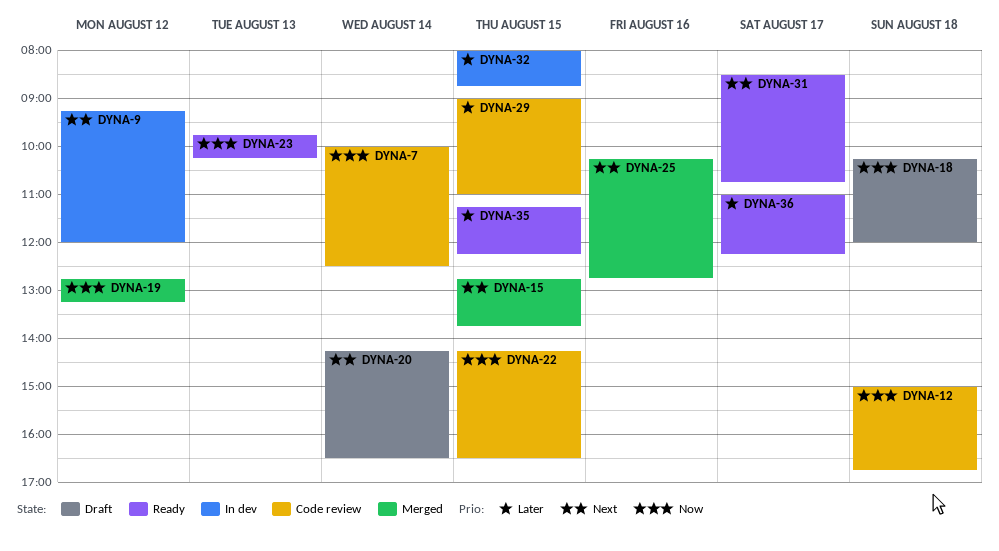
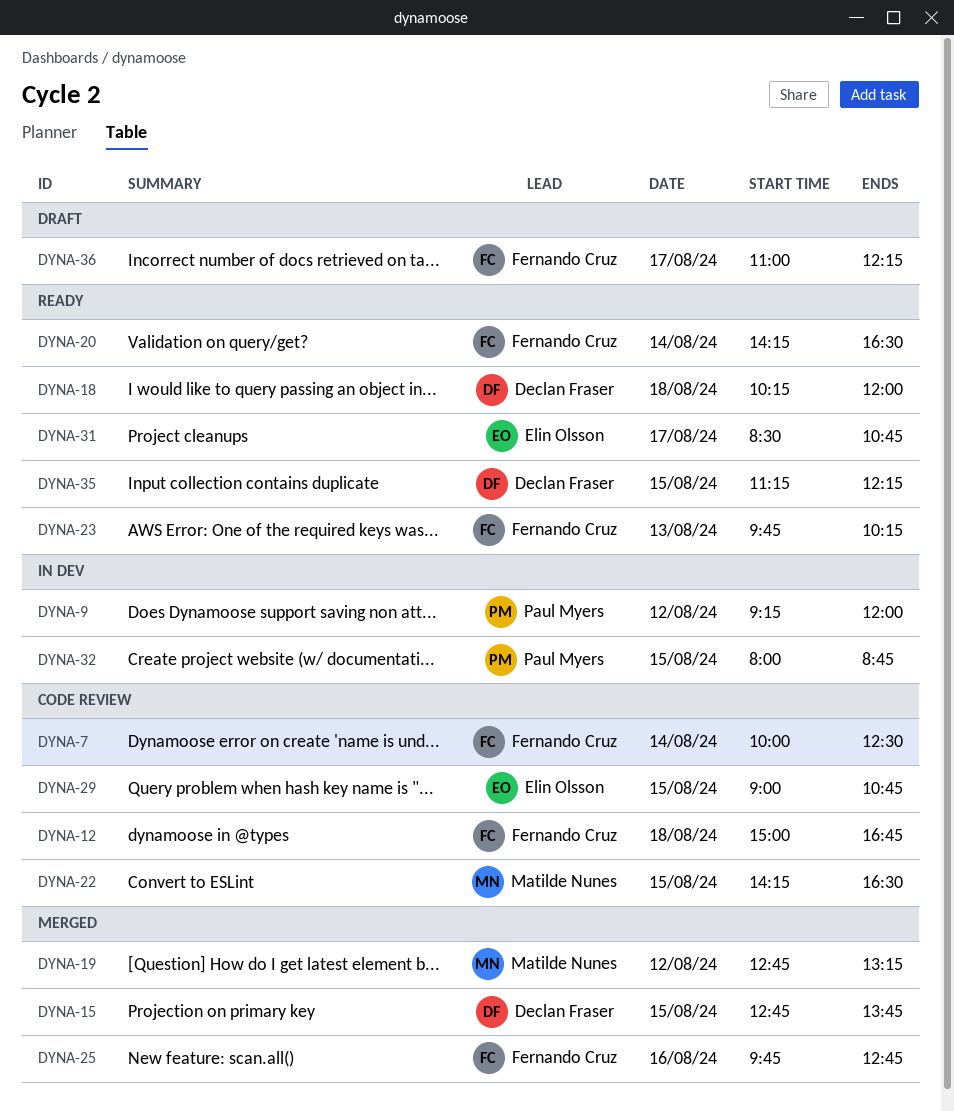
DYNA-18, status: Draft -> Ready
DYNA-20, status: Draft -> Ready
DYNA-25, begins: 10:15 -> 09:45
DYNA-29, ends: 11:00 -> 10:45
DYNA-36, status: Ready -> Draft

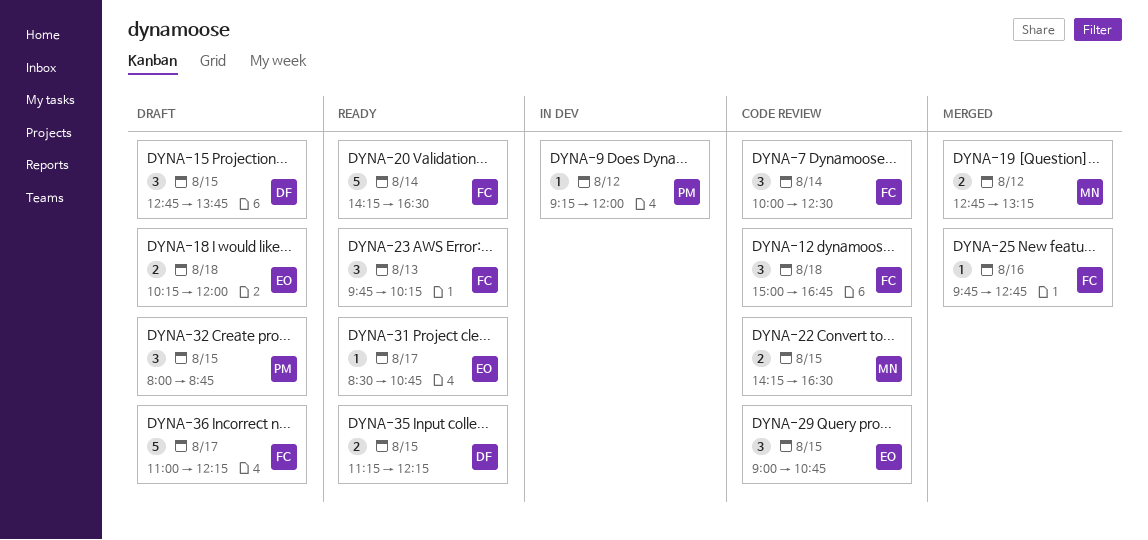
DYNA-15, status: Merged -> Draft
DYNA-18, status: Ready -> Draft
DYNA-18, owner: Declan Fraser -> Elin Olsson
DYNA-32, status: In dev -> Draft

